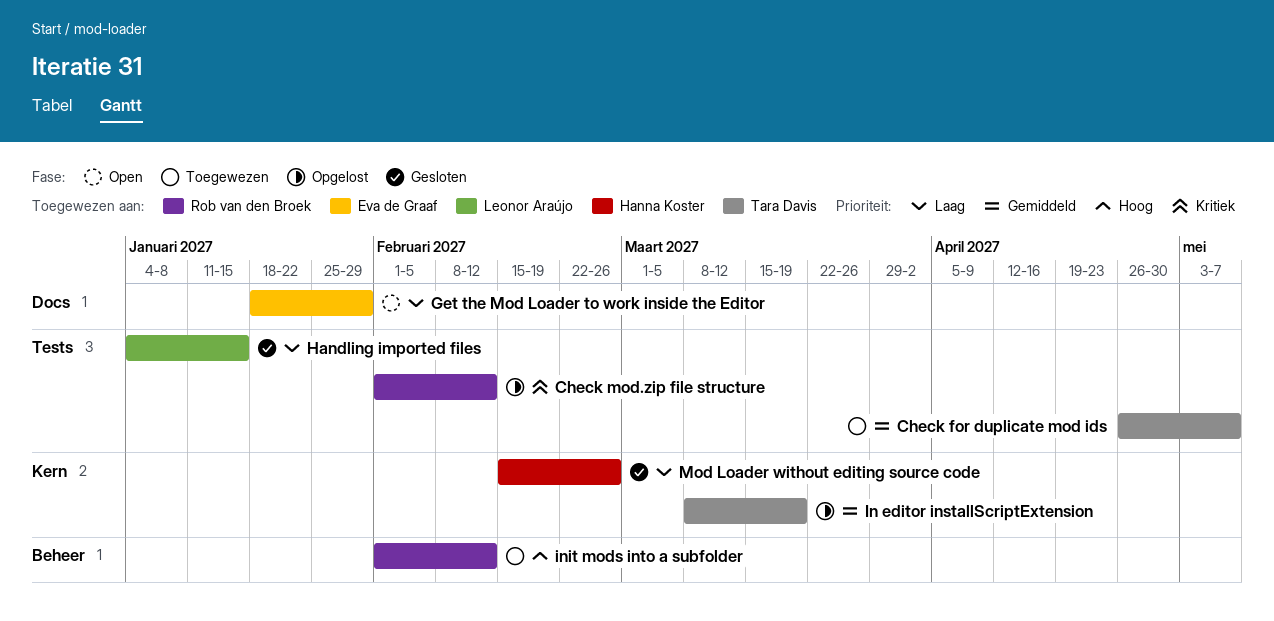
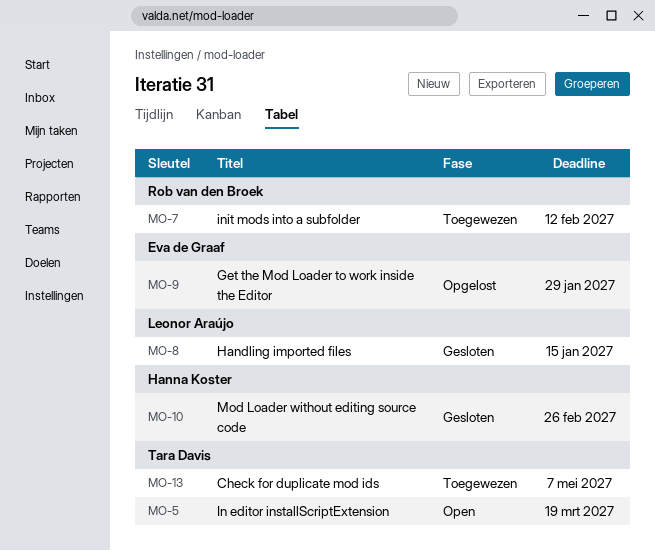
Check mod.zip file structure: present -> none
Get the Mod Loader to work inside the Editor, status: Open -> Opgelost
In editor installScriptExtension, status: Opgelost -> Open

